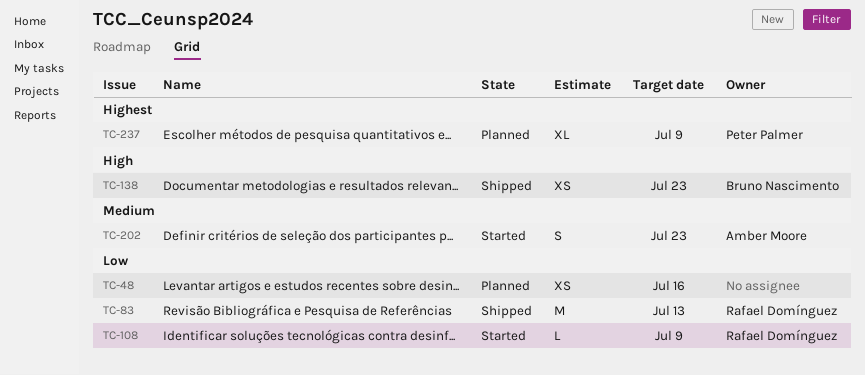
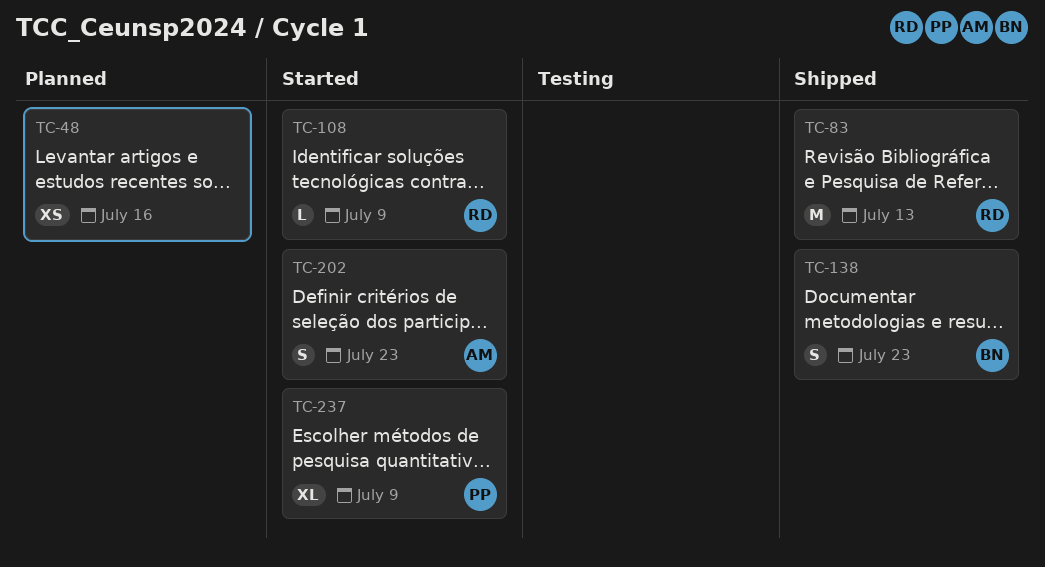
TC-138, estimate: XS -> S
TC-237, status: Planned -> Started

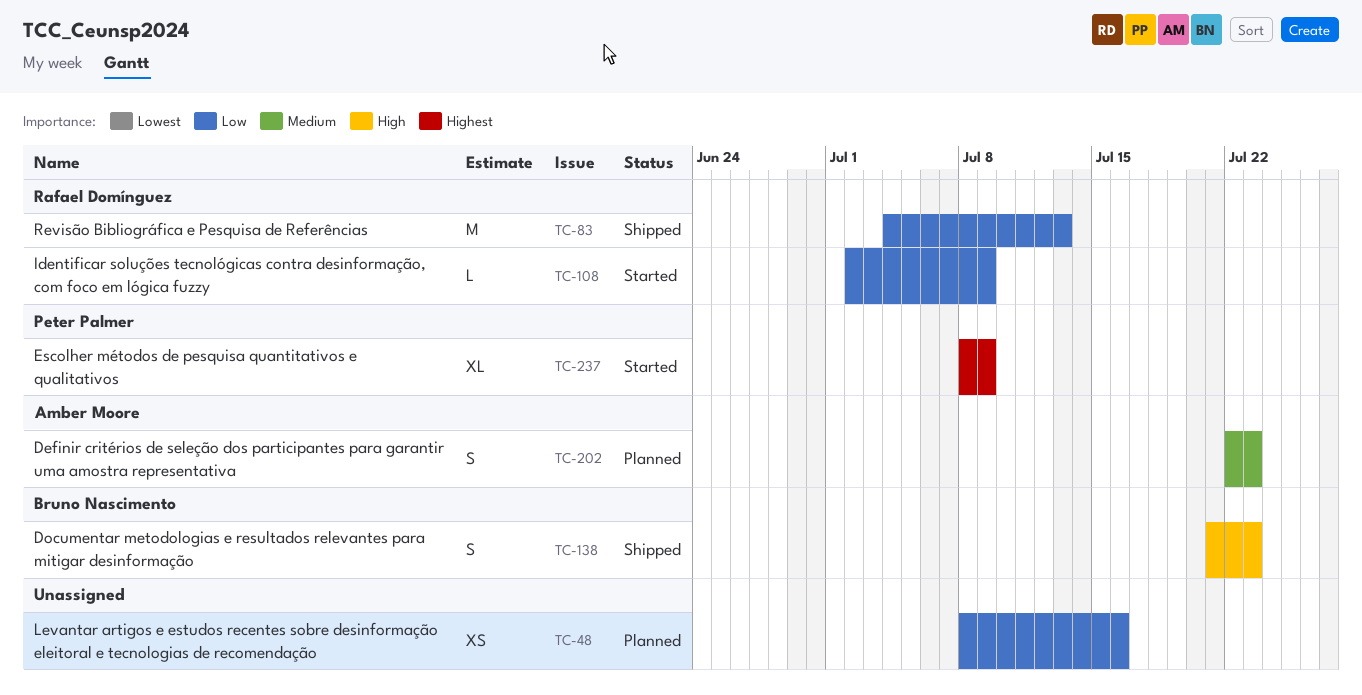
TC-202, status: Started -> Planned

